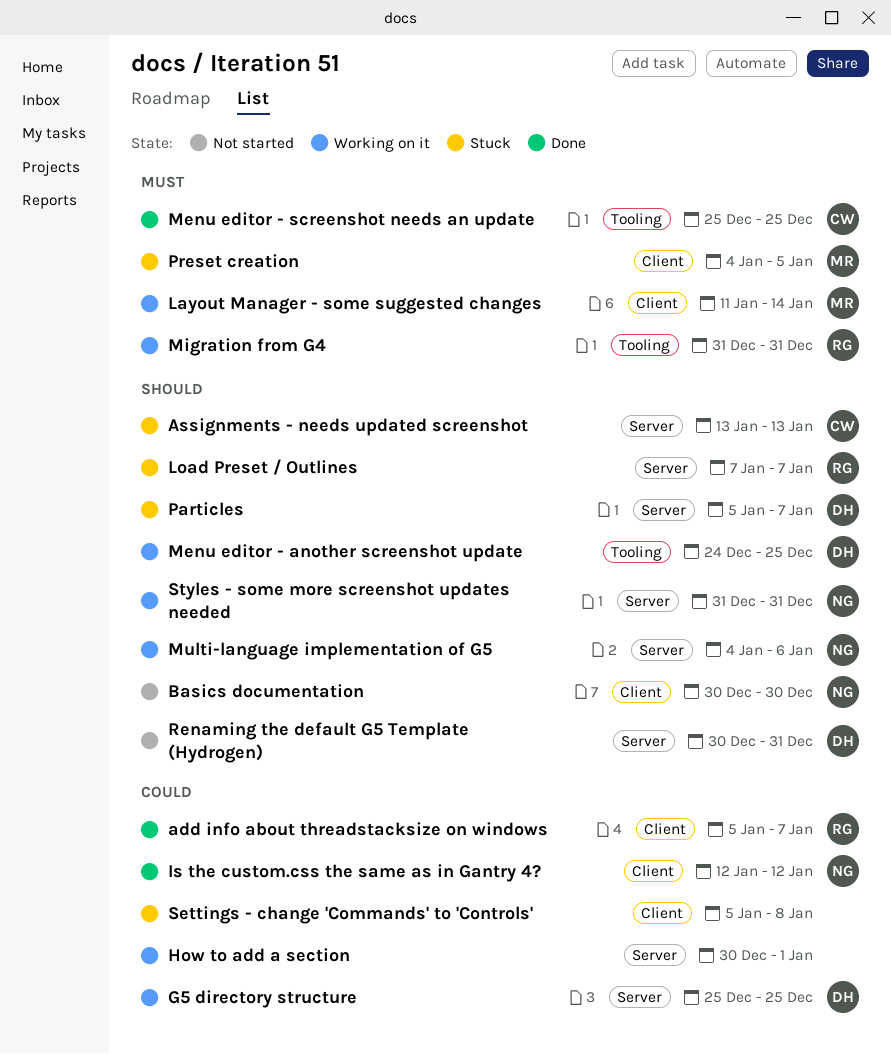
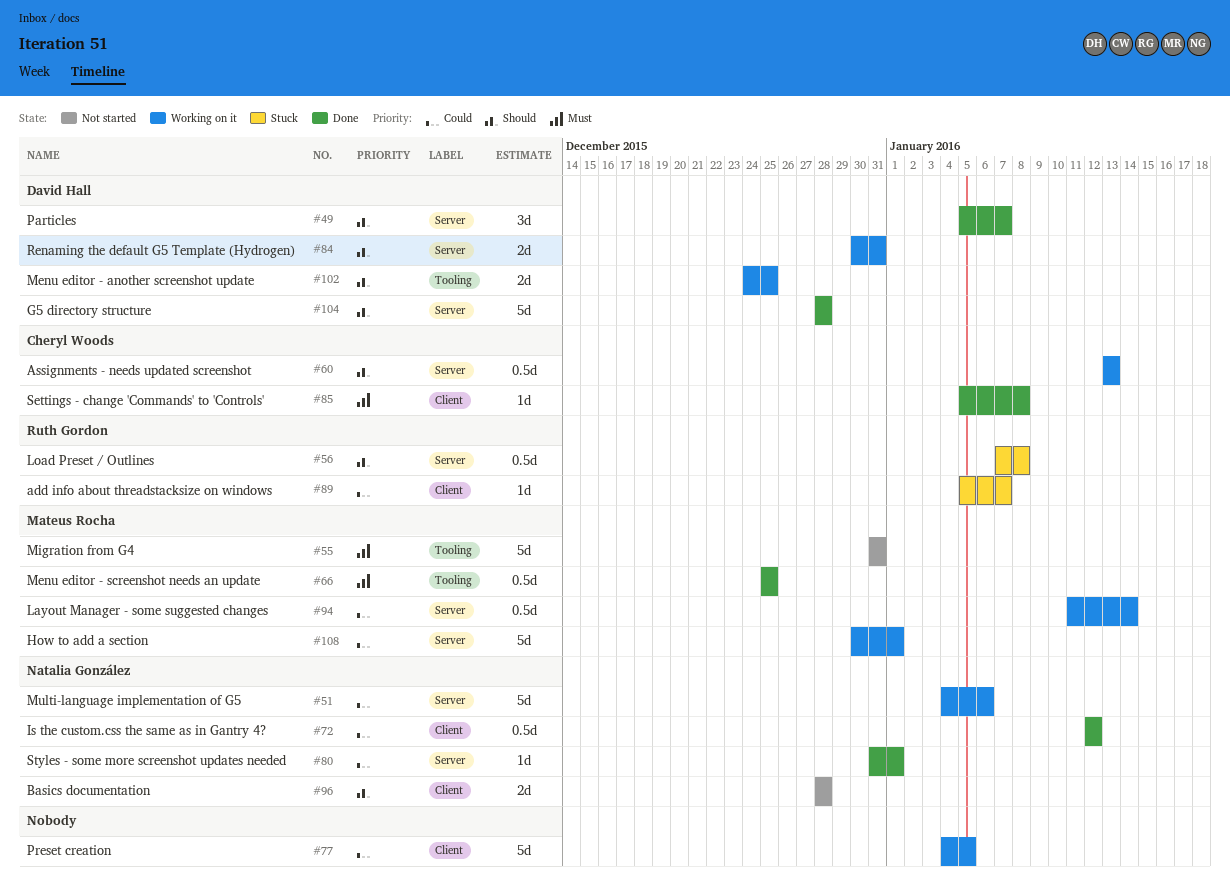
add info about threadstacksize on windows, status: Done -> Stuck
Assignments - needs updated screenshot, status: Stuck -> Working on it
Basics documentation, start: Dec 30 -> Dec 28
Basics documentation, due: Dec 30 -> Dec 28
G5 directory structure, status: Working on it -> Done
G5 directory structure, priority: Could -> Should
G5 directory structure, start: Dec 25 -> Dec 28
G5 directory structure, due: Dec 25 -> Dec 28
How to add a section, owner: none -> Mateus Rocha
Layout Manager - some suggested changes, priority: Must -> Could
Layout Manager - some suggested changes, label: Client -> Server
Load Preset / Outlines, due: Jan 7 -> Jan 8
Menu editor - screenshot needs an update, owner: Cheryl Woods -> Mateus Rocha
Migration from G4, status: Working on it -> Not started
Migration from G4, owner: Ruth Gordon -> Mateus Rocha
Multi-language implementation of G5, priority: Should -> Could
Particles, status: Stuck -> Done
Preset creation, status: Stuck -> Working on it
Preset creation, owner: Mateus Rocha -> none
Preset creation, priority: Must -> Could
Renaming the default G5 Template (Hydrogen), status: Not started -> Working on it
Settings - change 'Commands' to 'Controls', status: Stuck -> Done
Settings - change 'Commands' to 'Controls', owner: none -> Cheryl Woods
Settings - change 'Commands' to 'Controls', priority: Could -> Must
Styles - some more screenshot updates needed, status: Working on it -> Done
Styles - some more screenshot updates needed, priority: Should -> Could
Styles - some more screenshot updates needed, due: Dec 31 -> Jan 1

